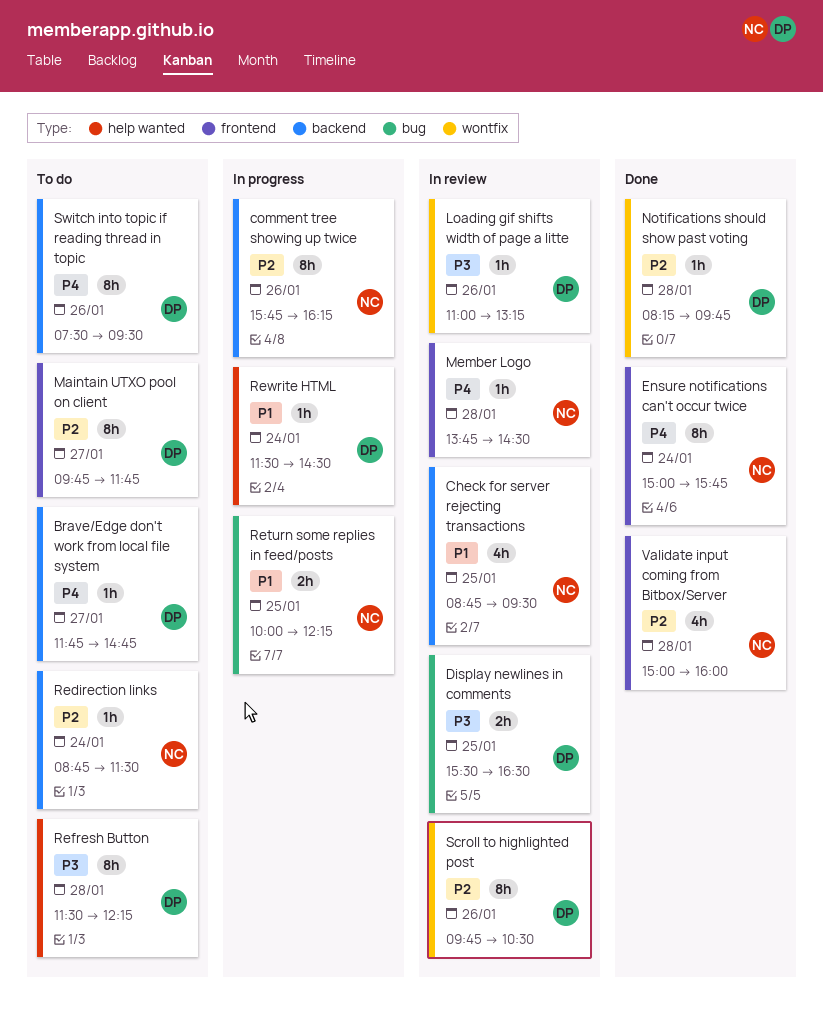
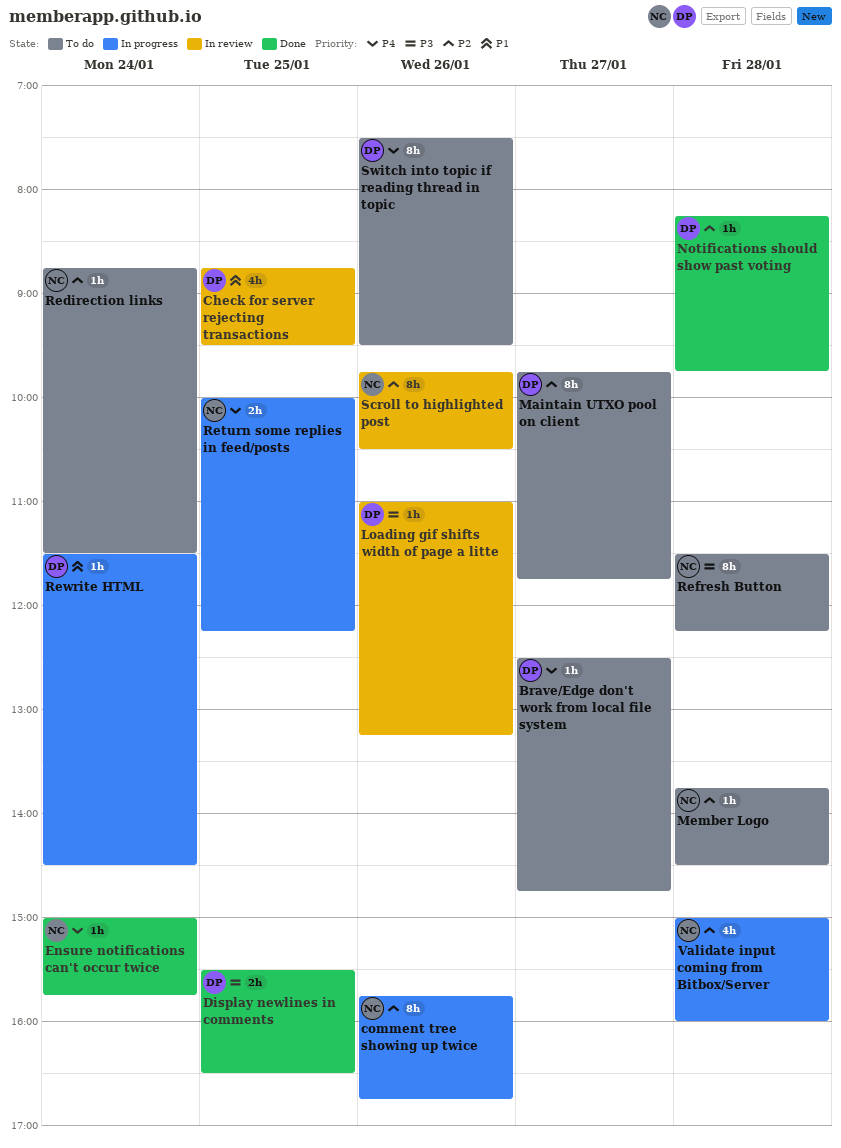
Brave/Edge don't work from local file system, begins: 11:45 -> 12:30
Check for server rejecting transactions, owner: NC -> DP
comment tree showing up twice, ends: 16:15 -> 16:45
Display newlines in comments, status: In review -> Done
Ensure notifications can't occur twice, estimate: 8h -> 1h
Member Logo, status: In review -> To do
Member Logo, priority: P4 -> P2
Refresh Button, owner: DP -> NC
Return some replies in feed/posts, priority: P1 -> P4
Scroll to highlighted post, owner: DP -> NC
Validate input coming from Bitbox/Server, status: Done -> In progress

